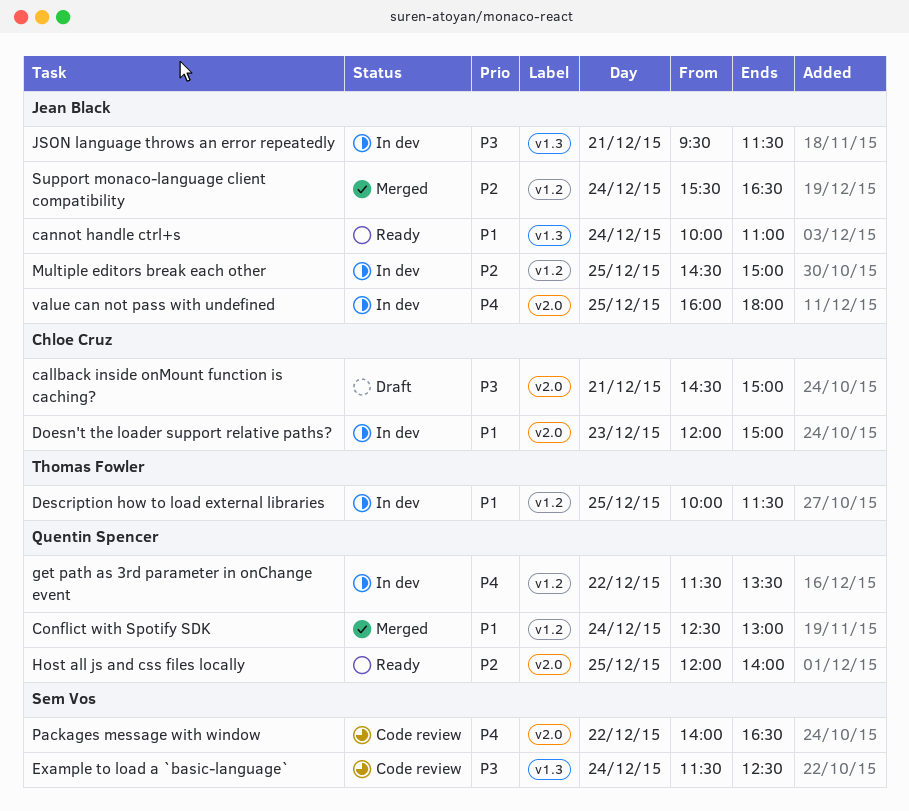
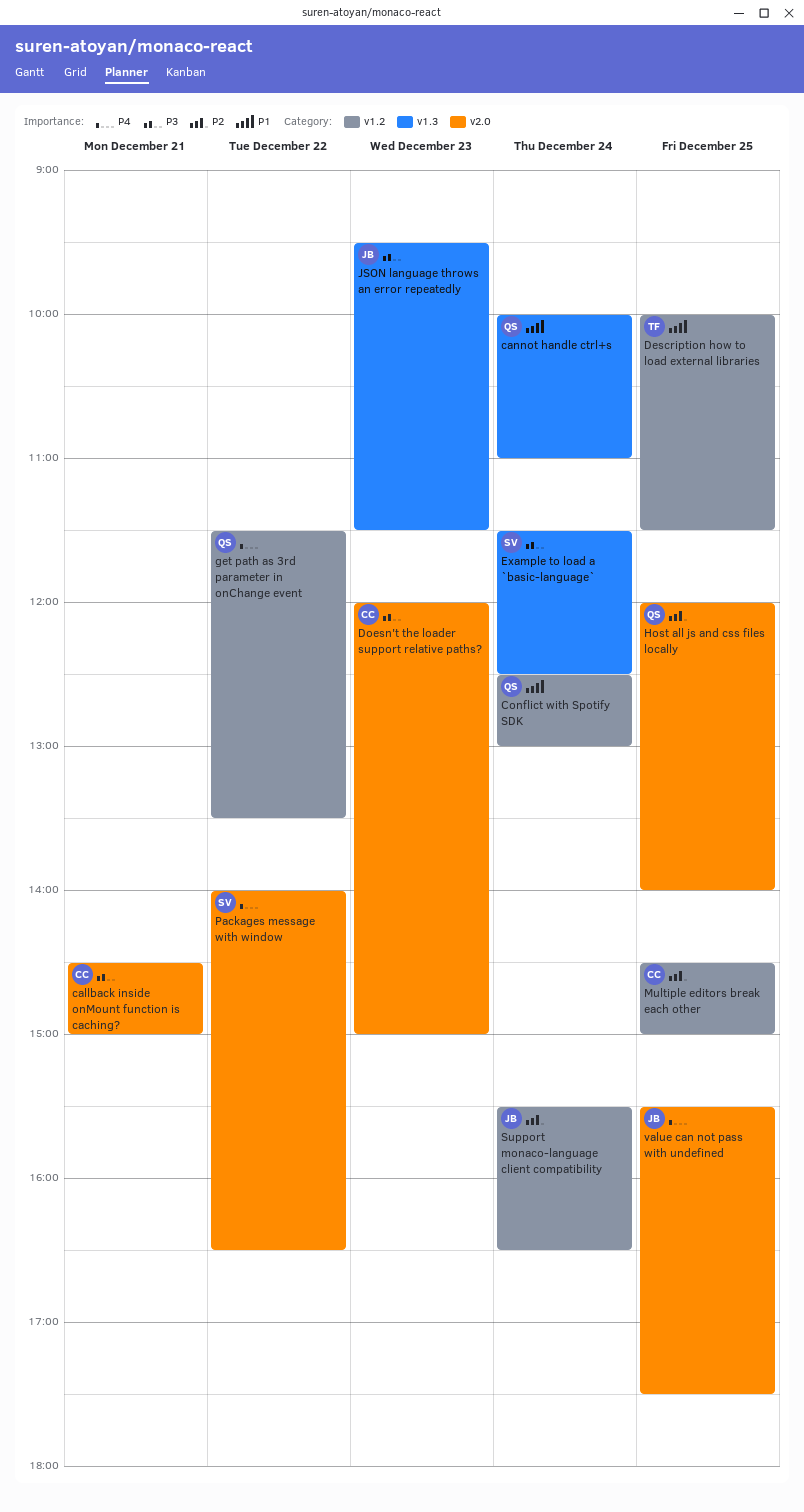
cannot handle ctrl+s, owner: Jean Black -> Quentin Spencer
Doesn't the loader support relative paths?, priority: P1 -> P3
JSON language throws an error repeatedly, day: Dec 21 -> Dec 23
Multiple editors break each other, owner: Jean Black -> Chloe Cruz
value can not pass with undefined, begins: 16:00 -> 15:30
value can not pass with undefined, ends: 18:00 -> 17:30

